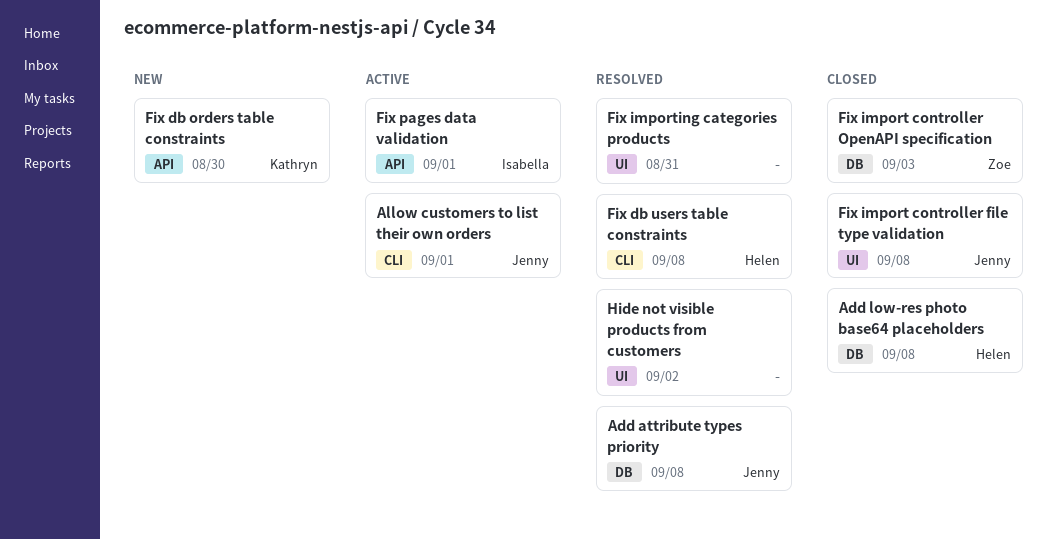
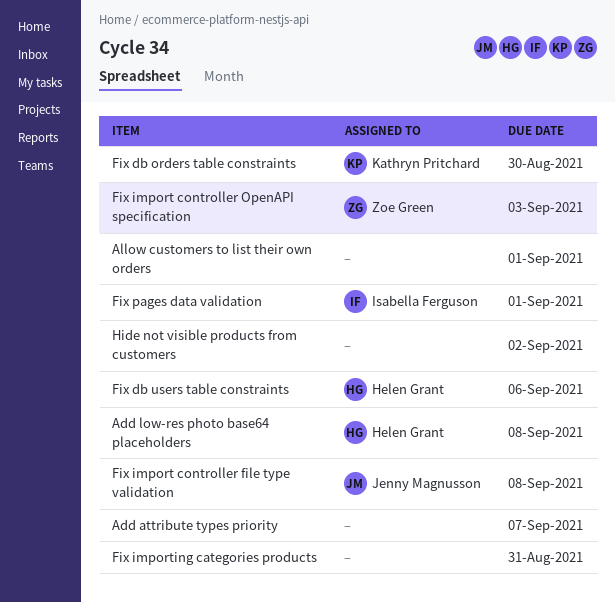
Add attribute types priority, owner: Jenny Magnusson -> none
Add attribute types priority, due: Sep 8 -> Sep 7
Allow customers to list their own orders, owner: Jenny Magnusson -> none
Fix db users table constraints, due: Sep 8 -> Sep 6

